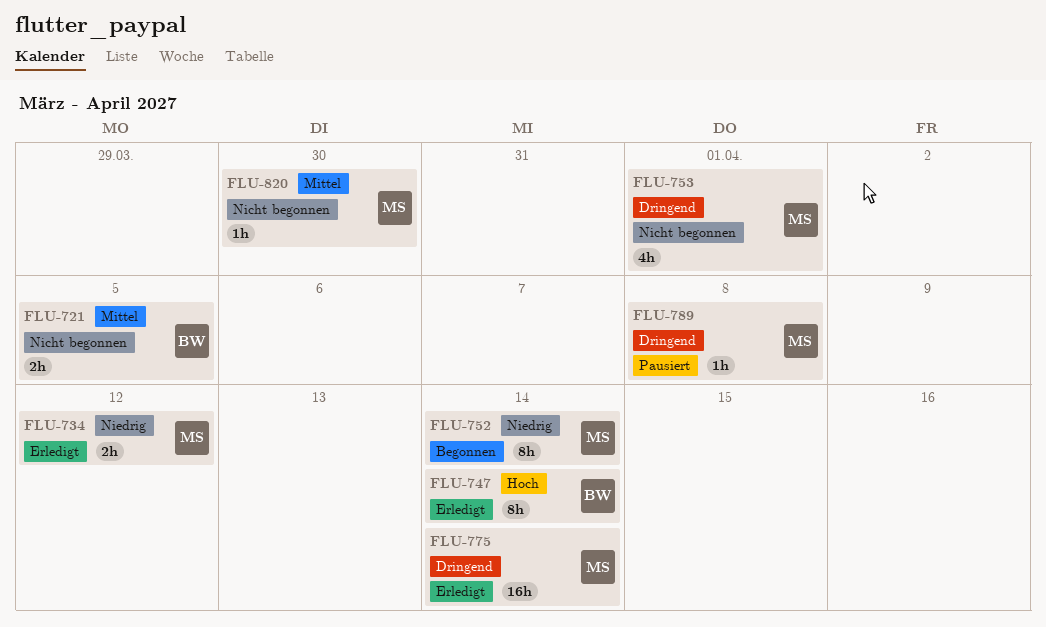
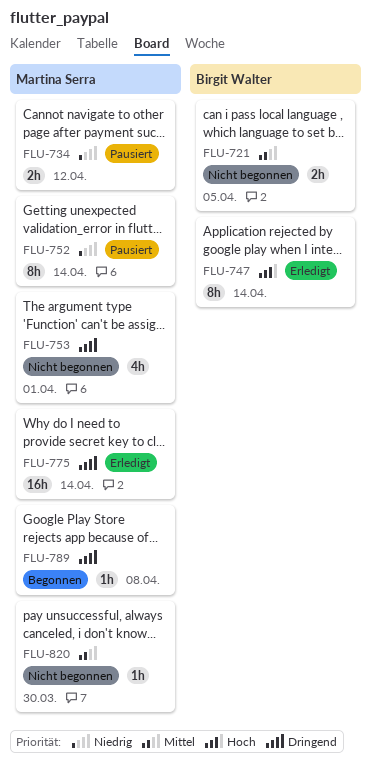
FLU-734, status: Erledigt -> Pausiert
FLU-752, status: Begonnen -> Pausiert
FLU-789, status: Pausiert -> Begonnen

